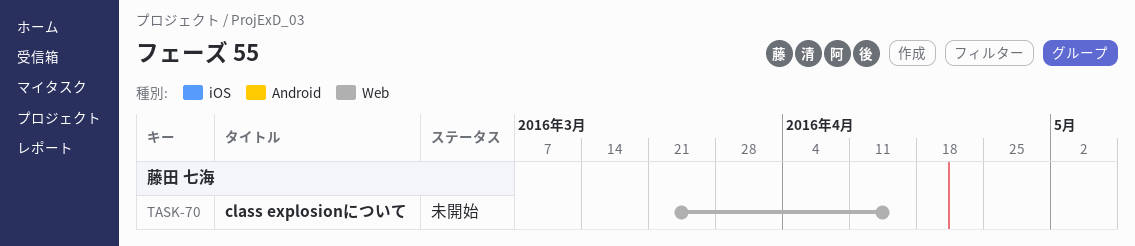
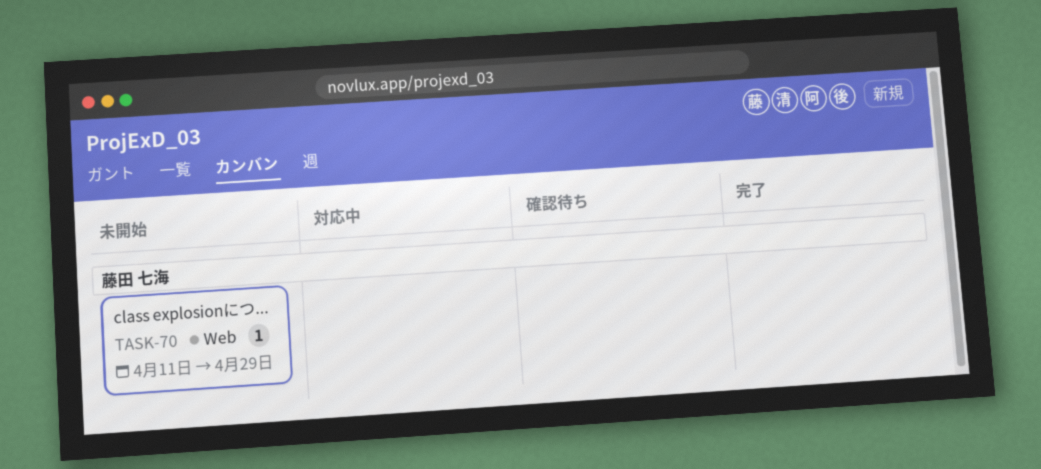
TASK-70, start: Mar 21 -> Apr 11
TASK-70, due: Apr 15 -> Apr 29

